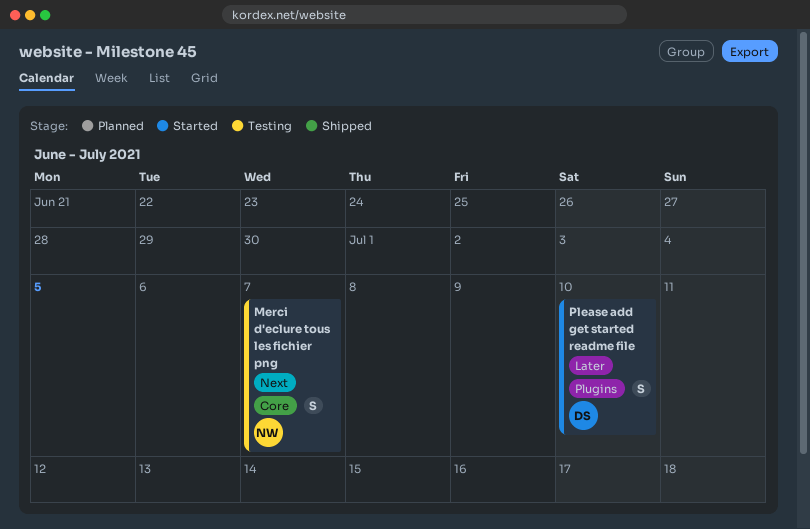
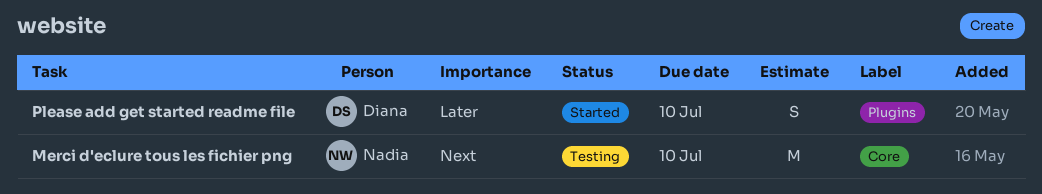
Merci d'eclure tous les fichier png, estimate: S -> M
Merci d'eclure tous les fichier png, due: Jul 7 -> Jul 10

